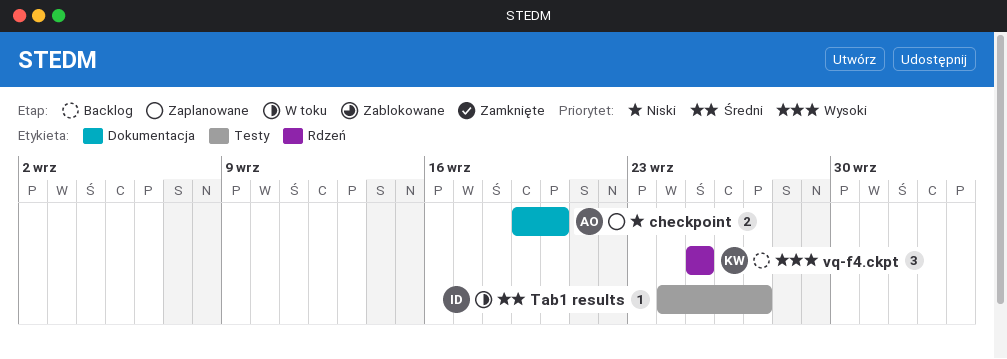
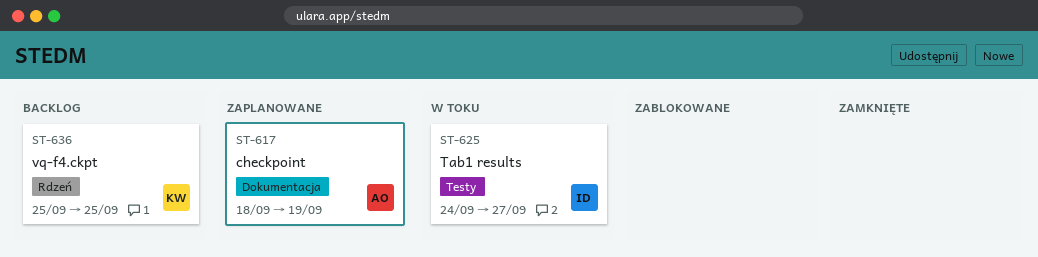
checkpoint, start: Sep 19 -> Sep 18
checkpoint, due: Sep 20 -> Sep 19

